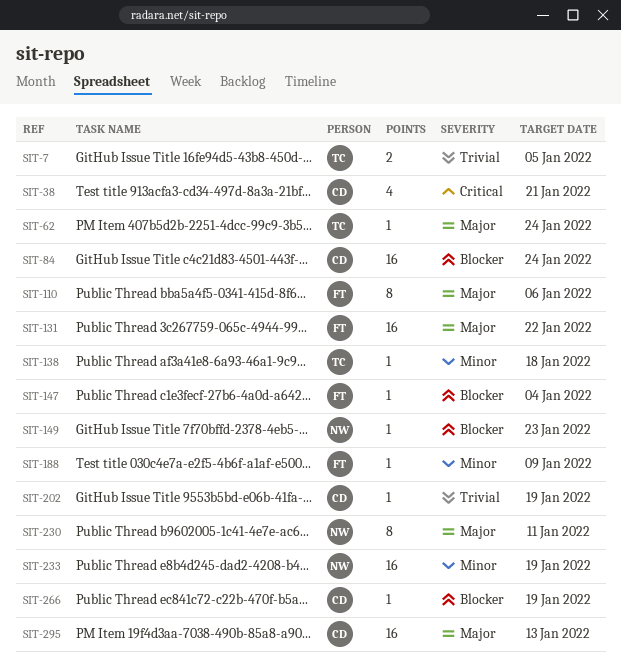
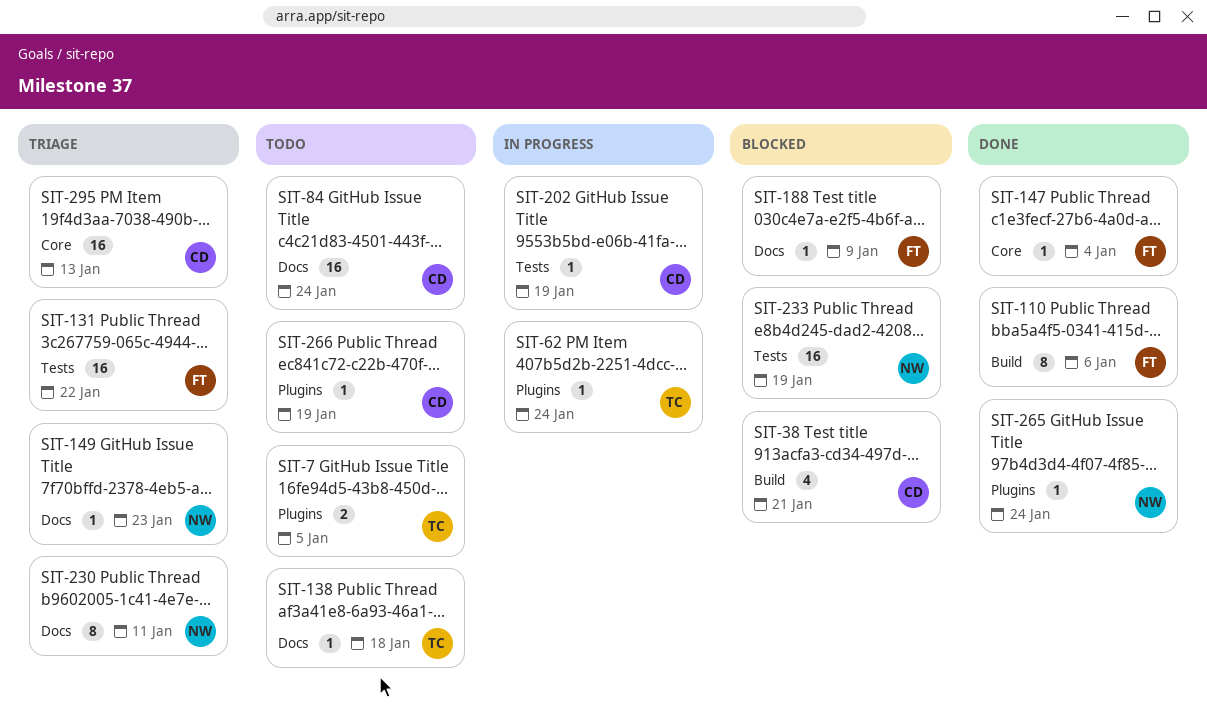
SIT-265: none -> present

